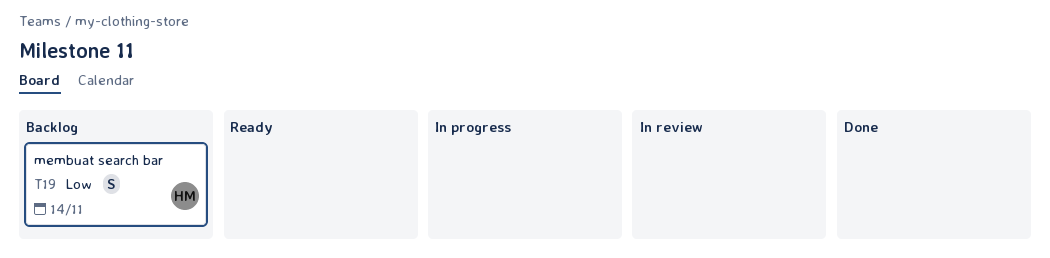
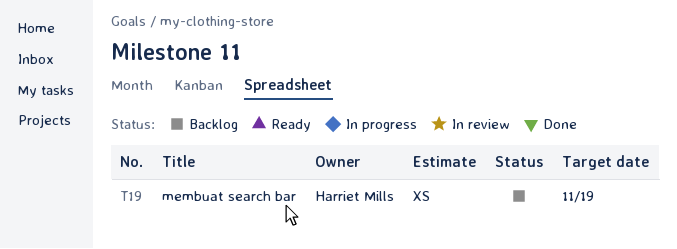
T19, estimate: S -> XS
T19, due: Nov 14 -> Nov 19

